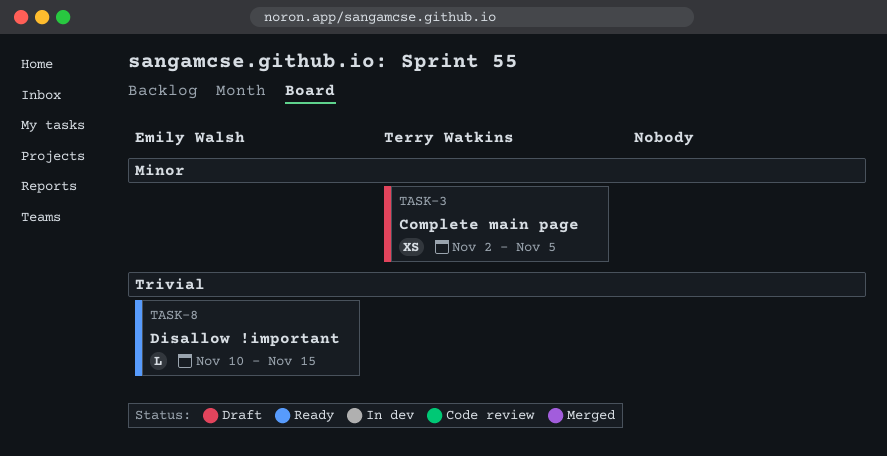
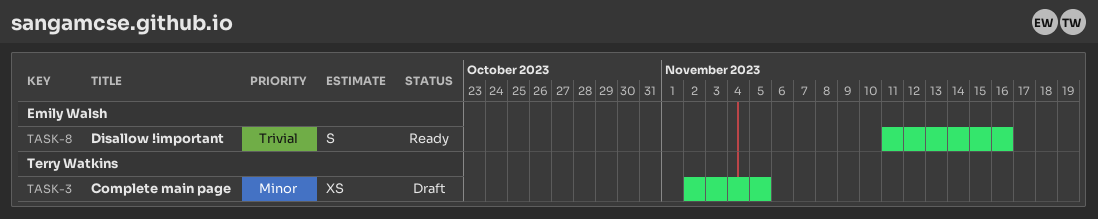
TASK-8, estimate: L -> S
TASK-8, start: Nov 10 -> Nov 11
TASK-8, due: Nov 15 -> Nov 16

